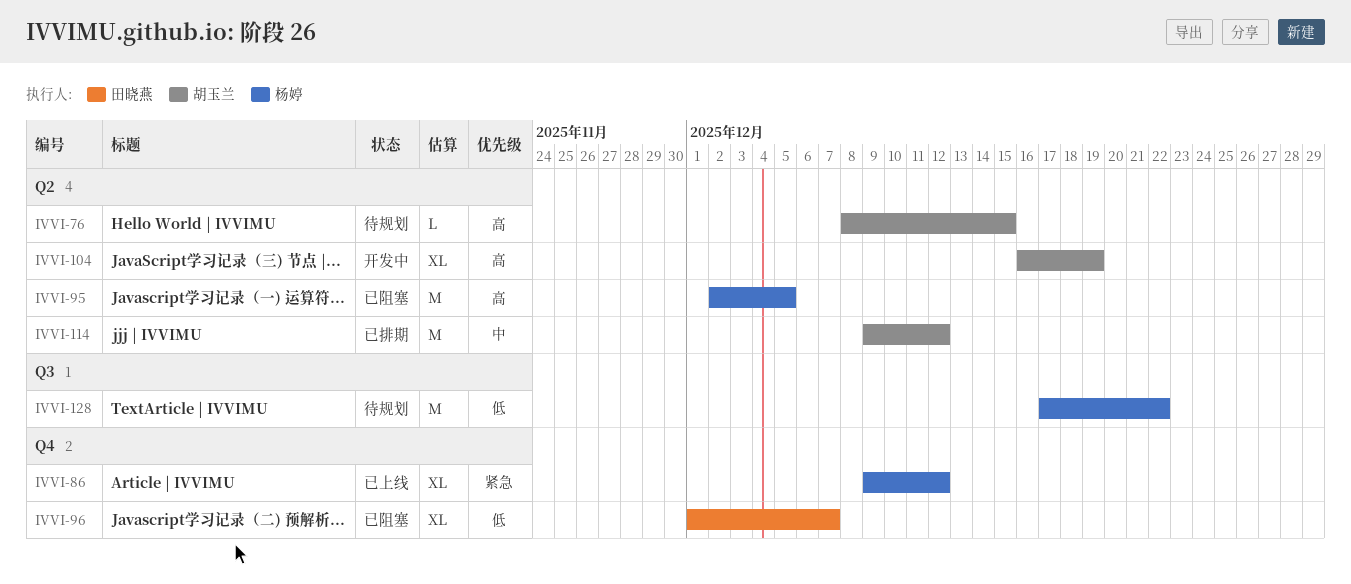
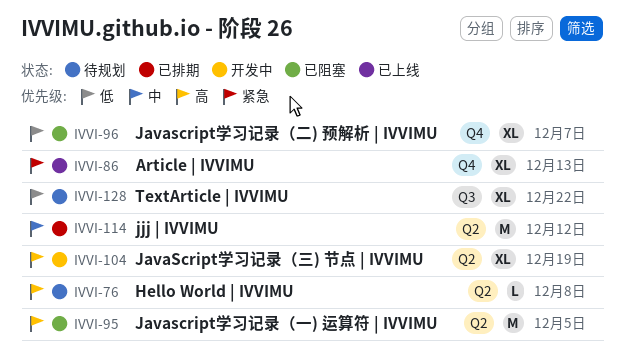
IVVI-76, due: Dec 15 -> Dec 8
IVVI-86, due: Dec 12 -> Dec 13
IVVI-128, estimate: M -> XL

